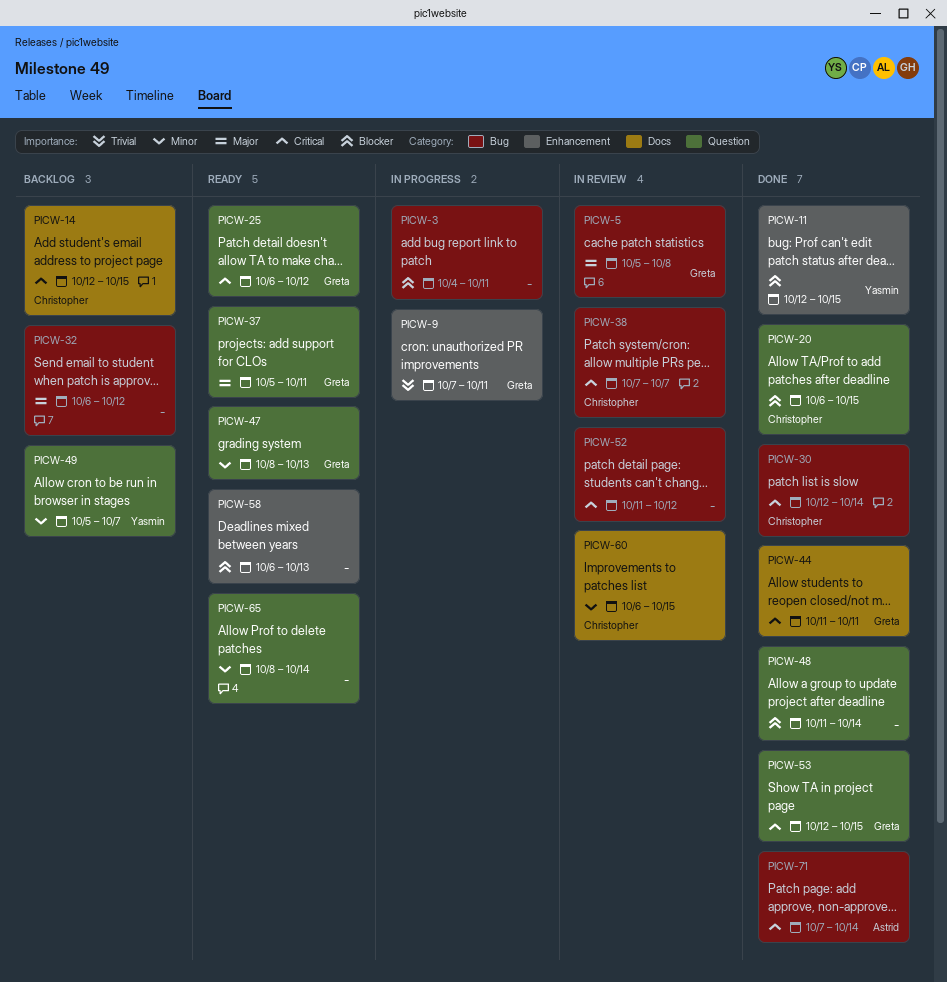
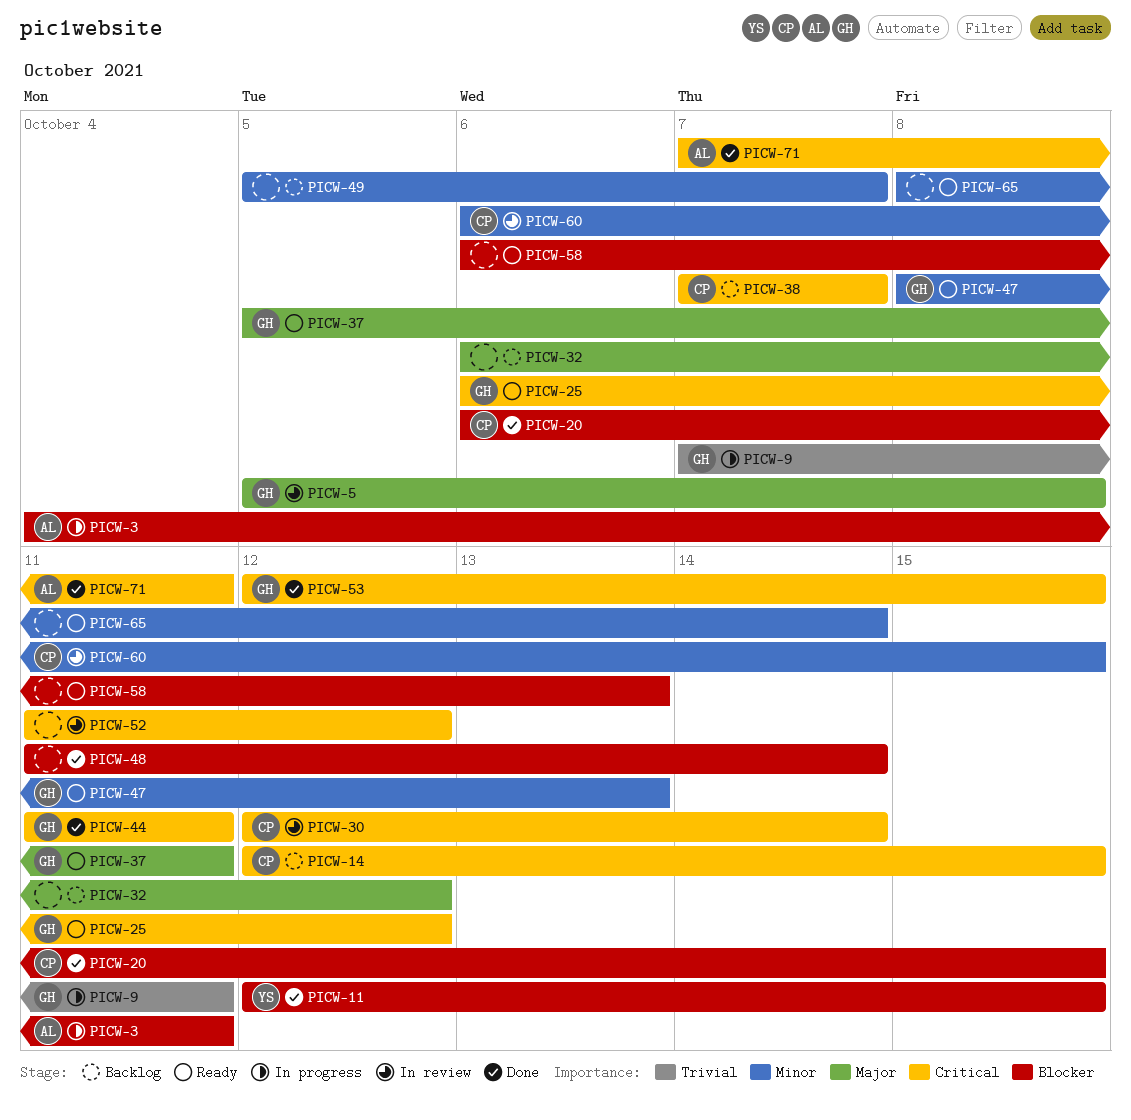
PICW-3, owner: none -> Astrid
PICW-30, status: Done -> In review
PICW-38, status: In review -> Backlog
PICW-49, owner: Yasmin -> none
PICW-71, due: Oct 14 -> Oct 11

